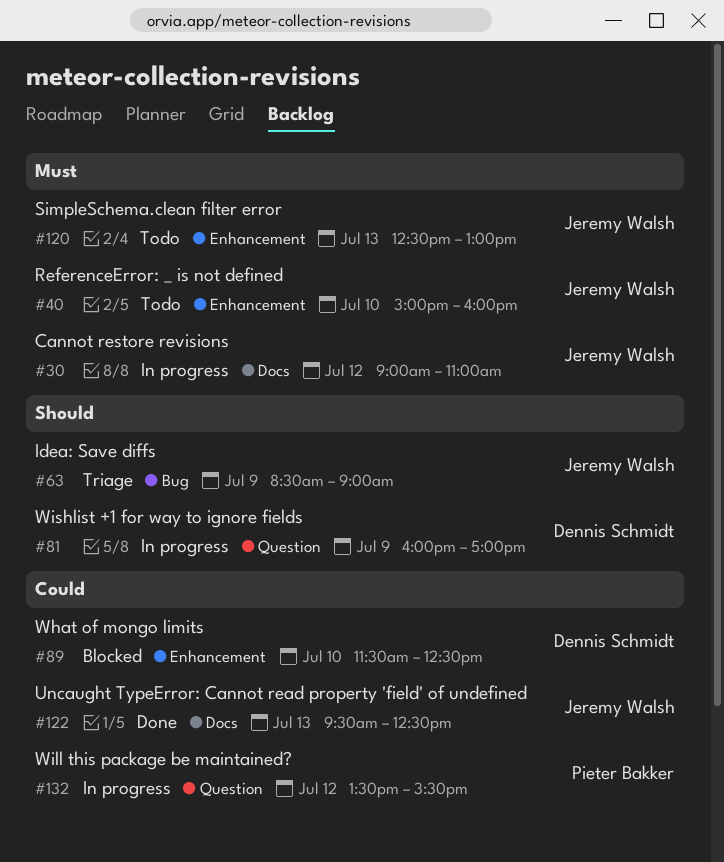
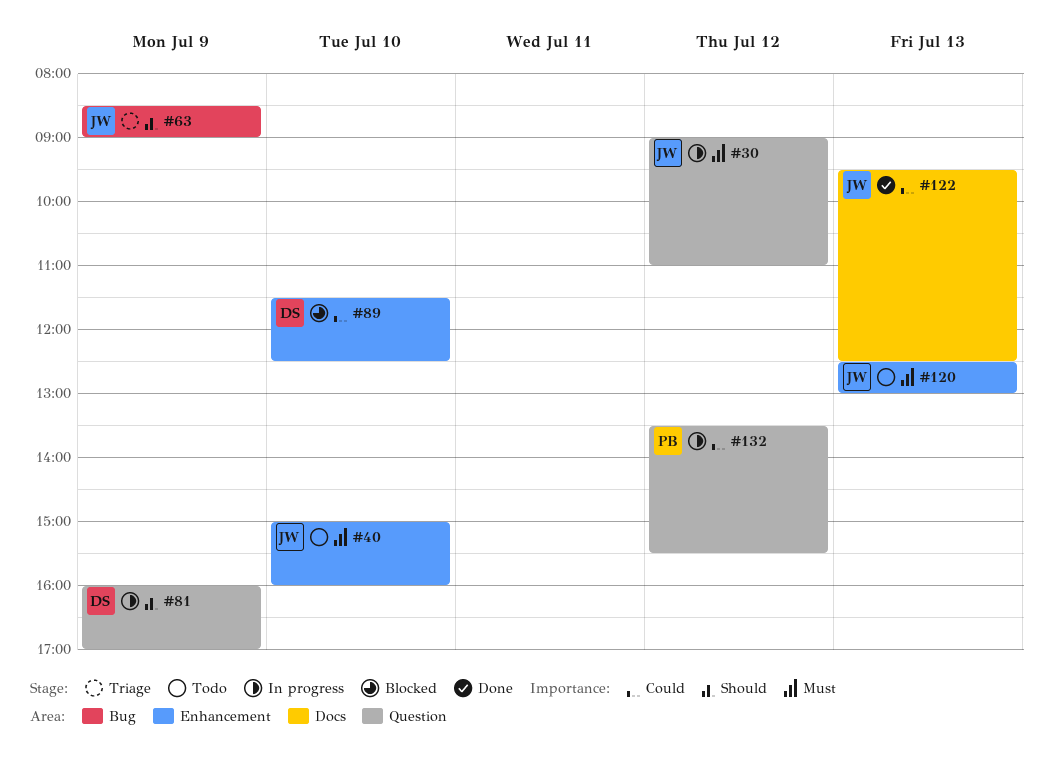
#30, label: Docs -> Question

